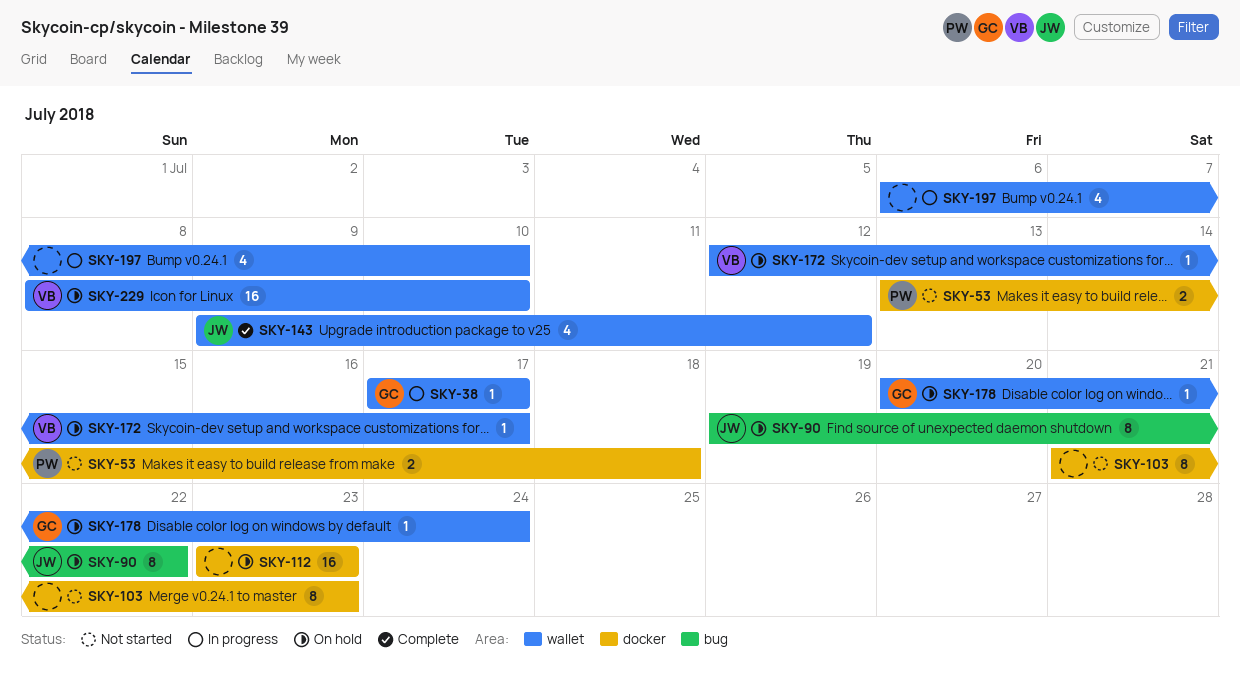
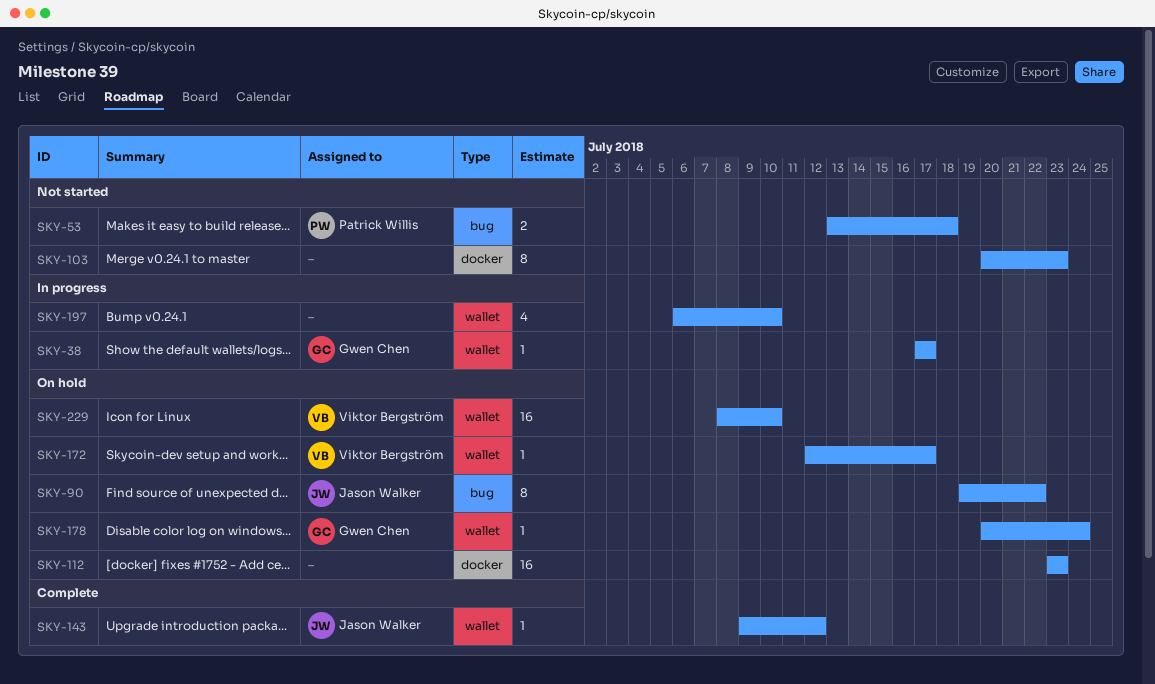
SKY-53, label: docker -> bug
SKY-103, start: Jul 21 -> Jul 20
SKY-143, estimate: 4 -> 1

